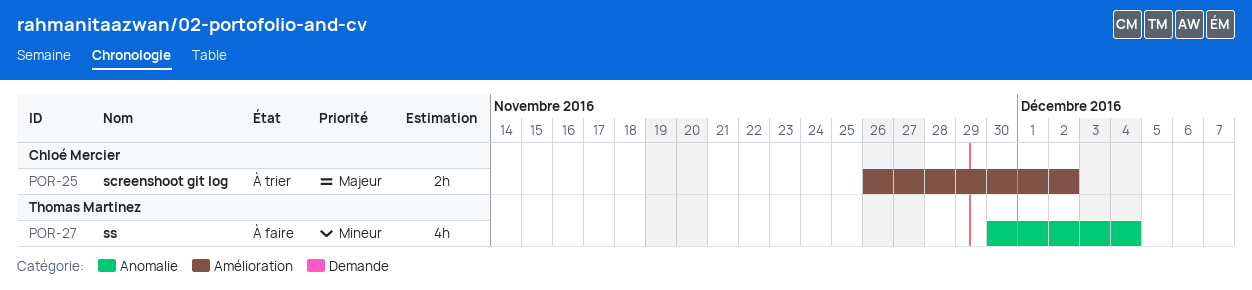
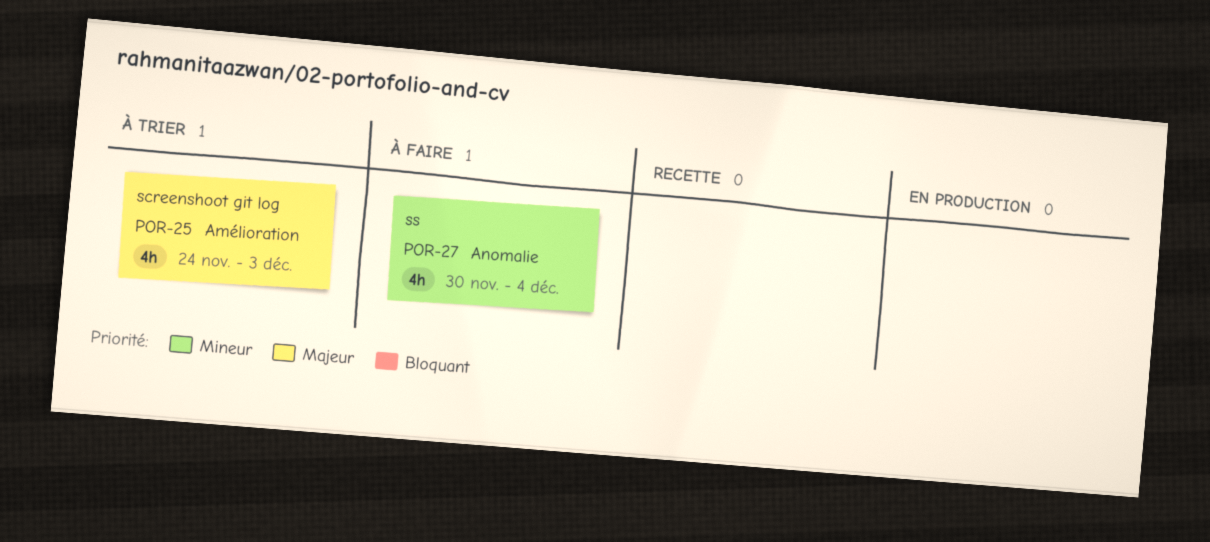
POR-25, estimate: 2h -> 4h
POR-25, start: Nov 26 -> Nov 24
POR-25, due: Dec 2 -> Dec 3

